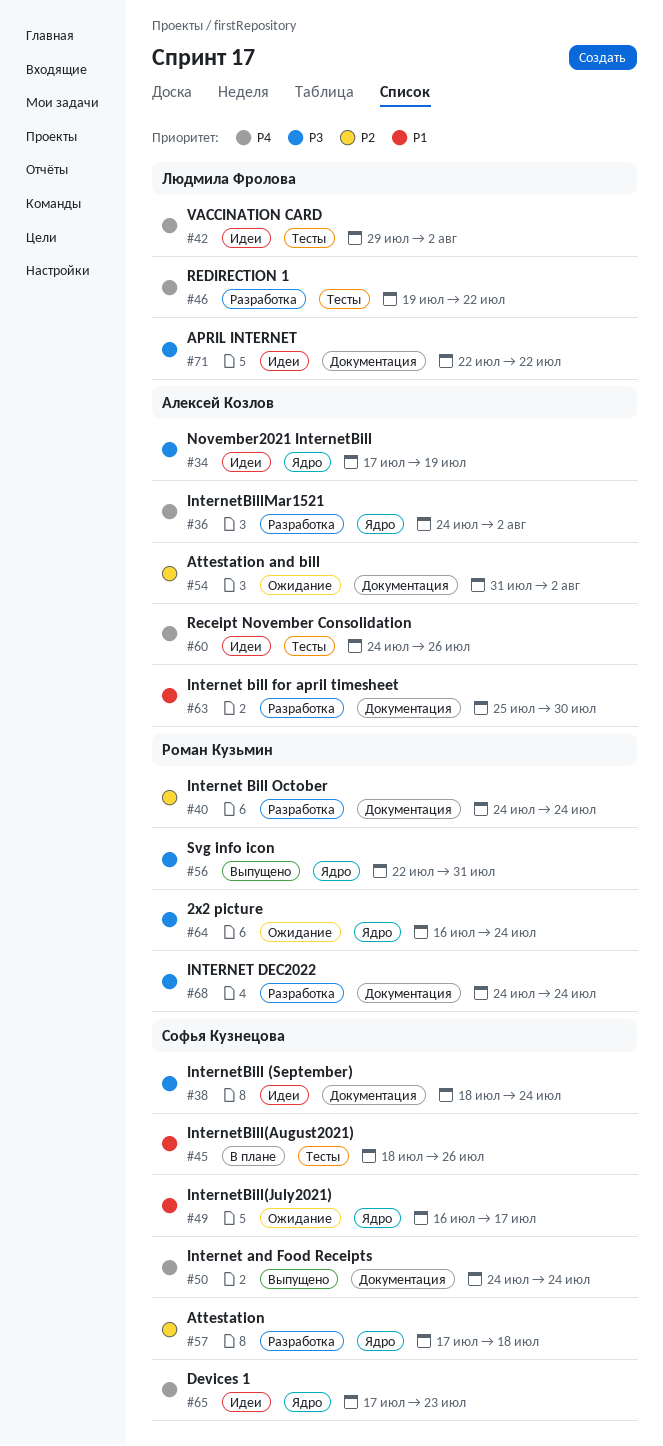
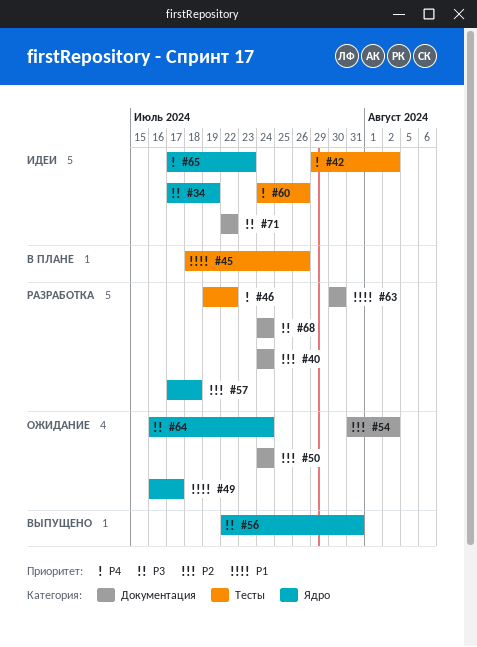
#36: present -> none
#38: present -> none
#50, status: Выпущено -> Ожидание
#50, priority: P4 -> P2
#63, start: Jul 25 -> Jul 30

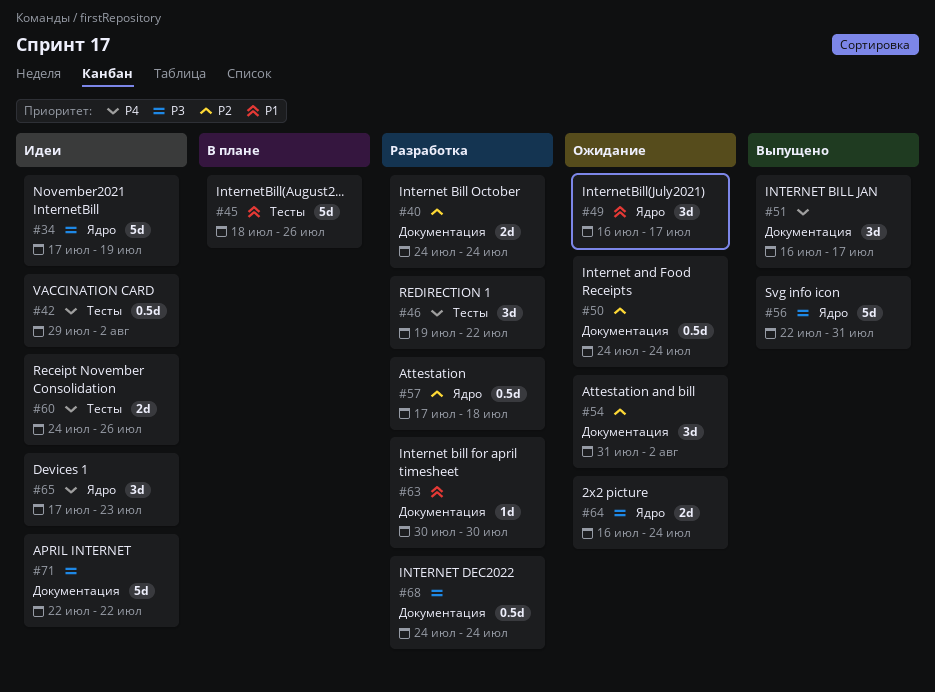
#51: none -> present

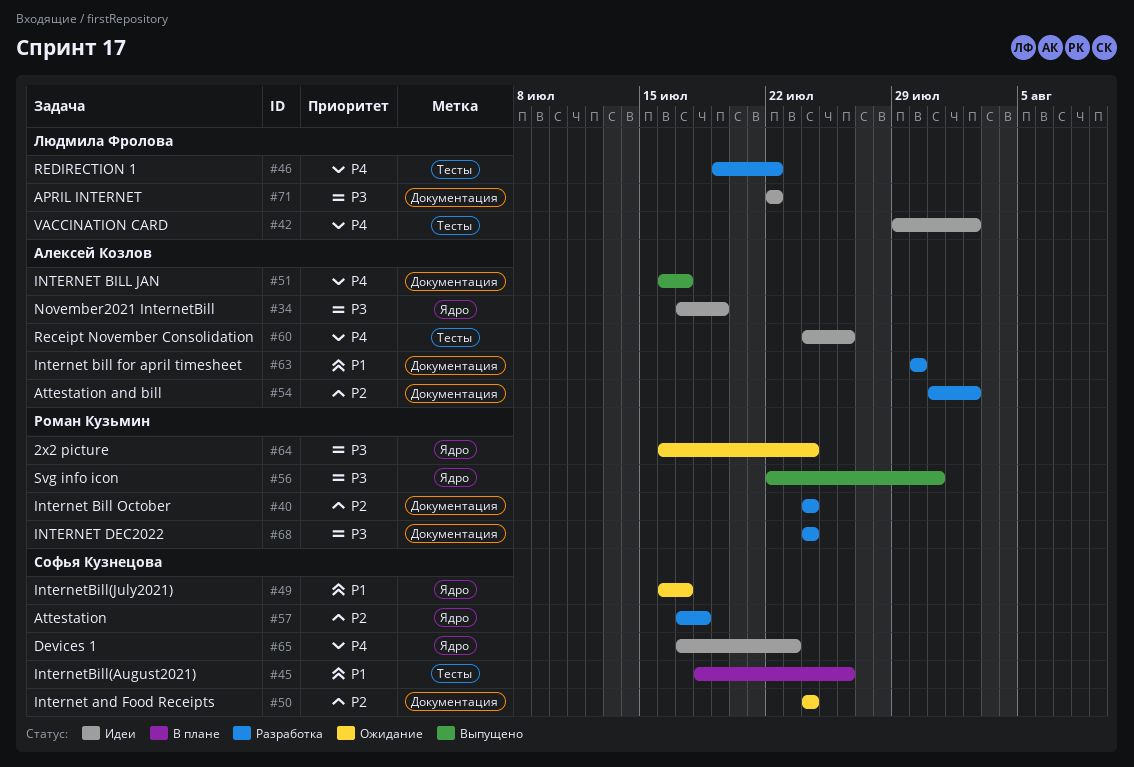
#54, status: Ожидание -> Разработка

